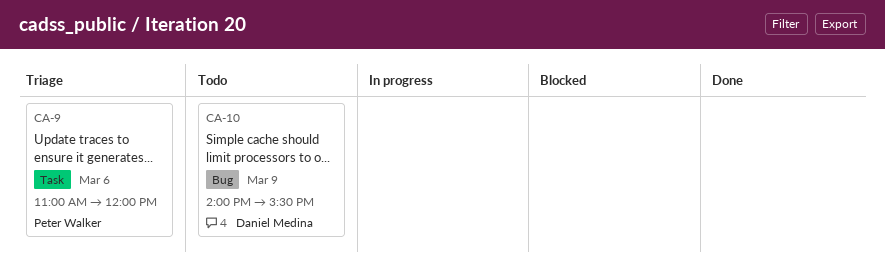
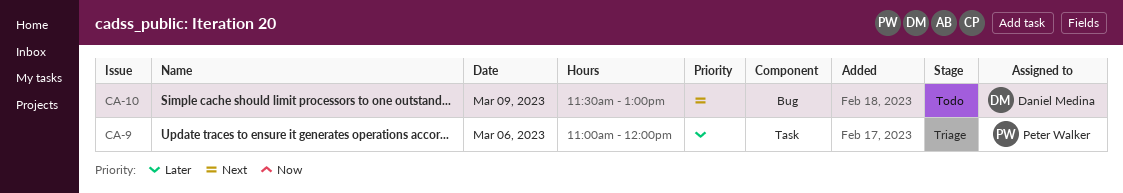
CA-10, begins: 14:00 -> 11:30
CA-10, ends: 15:30 -> 13:00

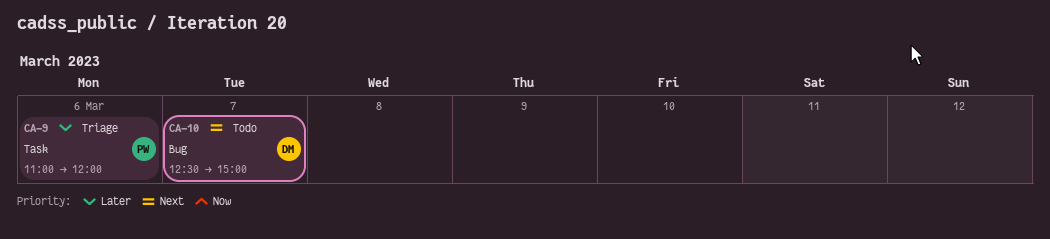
CA-10, day: Mar 9 -> Mar 7
CA-10, begins: 11:30 -> 12:30
CA-10, ends: 13:00 -> 15:00

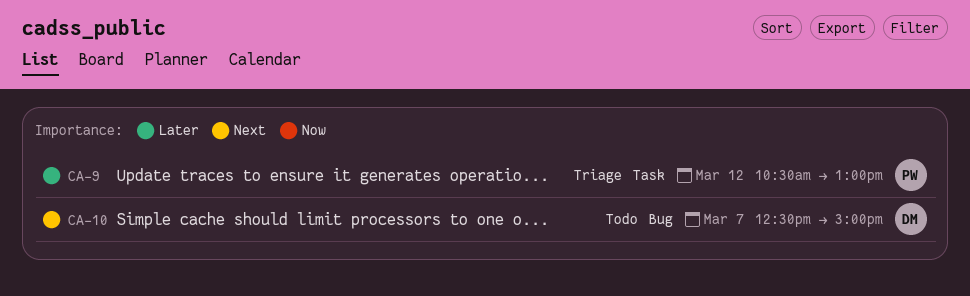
CA-9, day: Mar 6 -> Mar 12
CA-9, begins: 11:00 -> 10:30
CA-9, ends: 12:00 -> 13:00

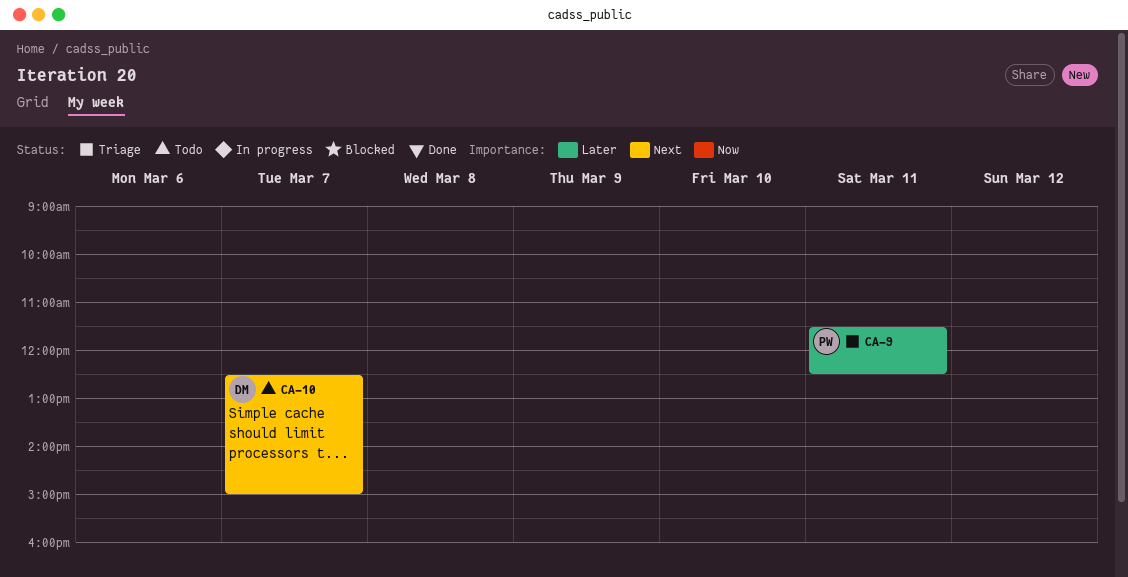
CA-9, day: Mar 12 -> Mar 11
CA-9, begins: 10:30 -> 11:30
CA-9, ends: 13:00 -> 12:30

